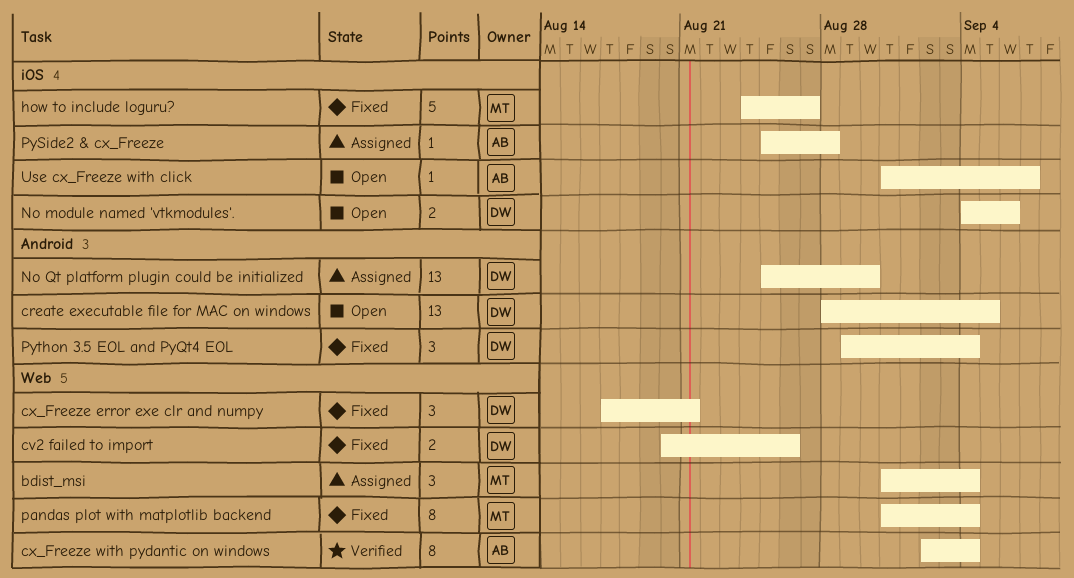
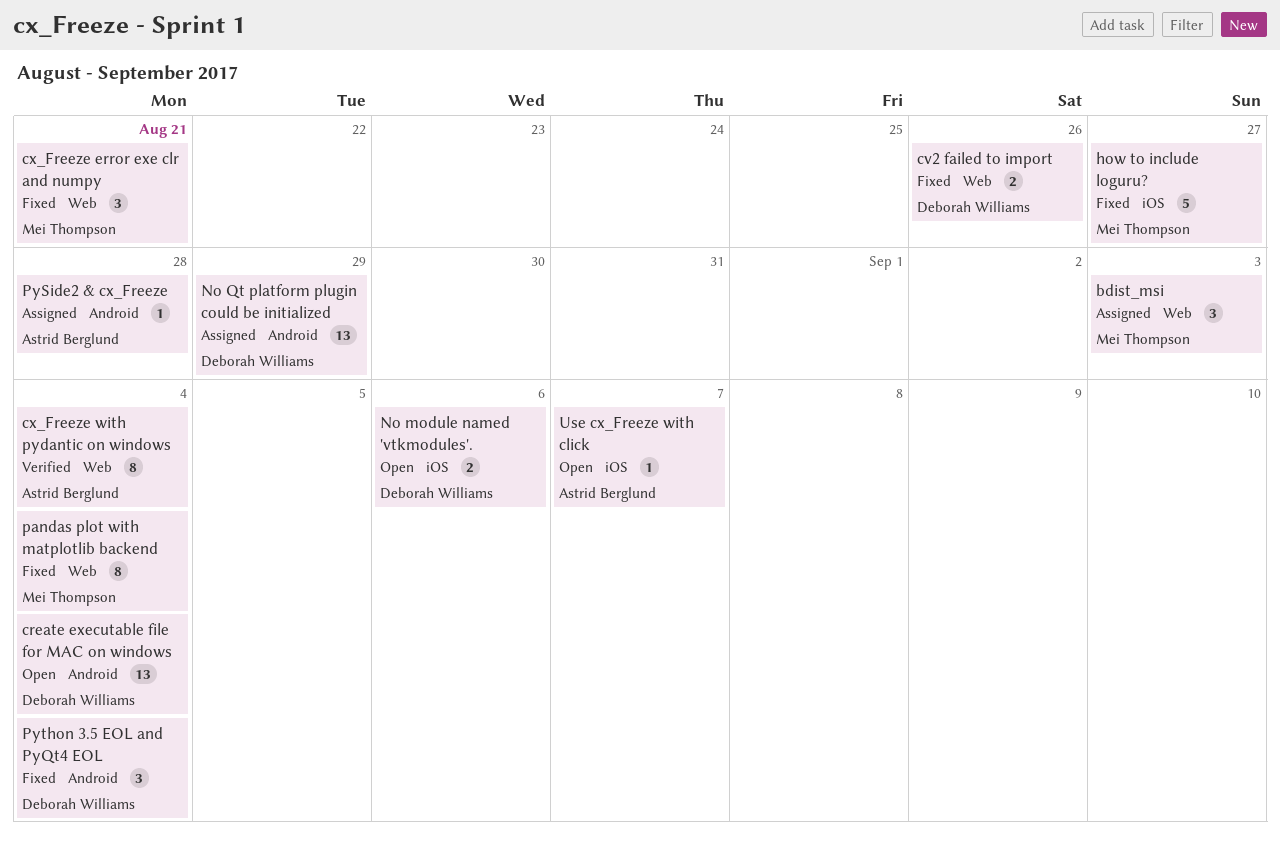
bdist_msi, due: Sep 4 -> Sep 3
create executable file for MAC on windows, due: Sep 5 -> Sep 4
cx_Freeze error exe clr and numpy, owner: Deborah Williams -> Mei Thompson
No Qt platform plugin could be initialized, due: Aug 30 -> Aug 29
PySide2 & cx_Freeze, label: iOS -> Android

